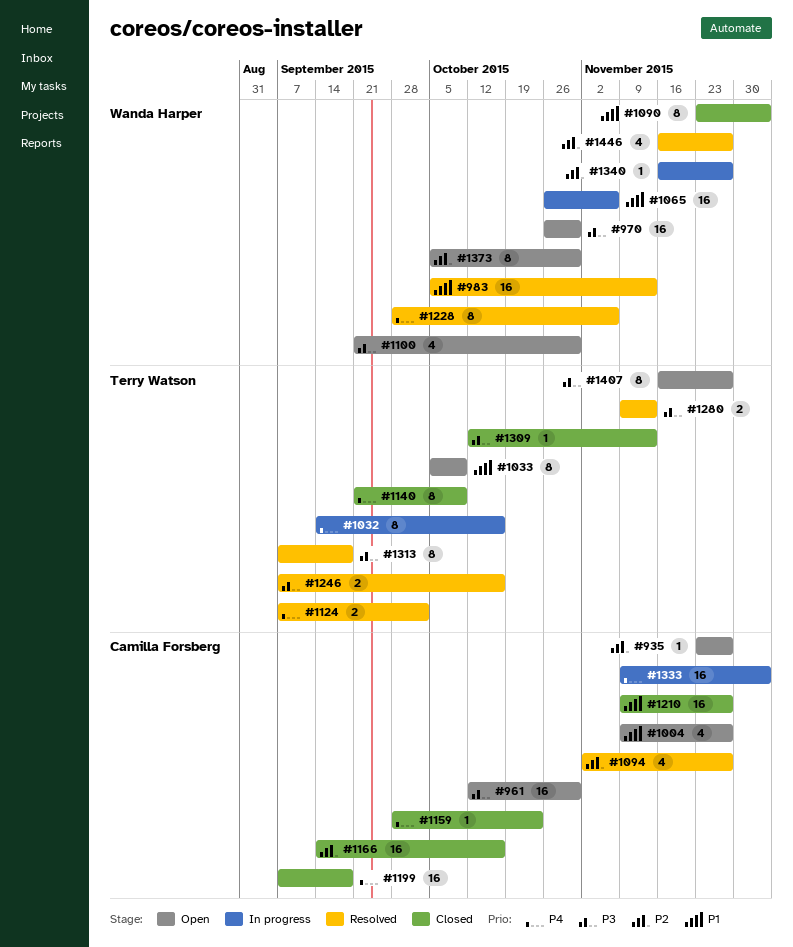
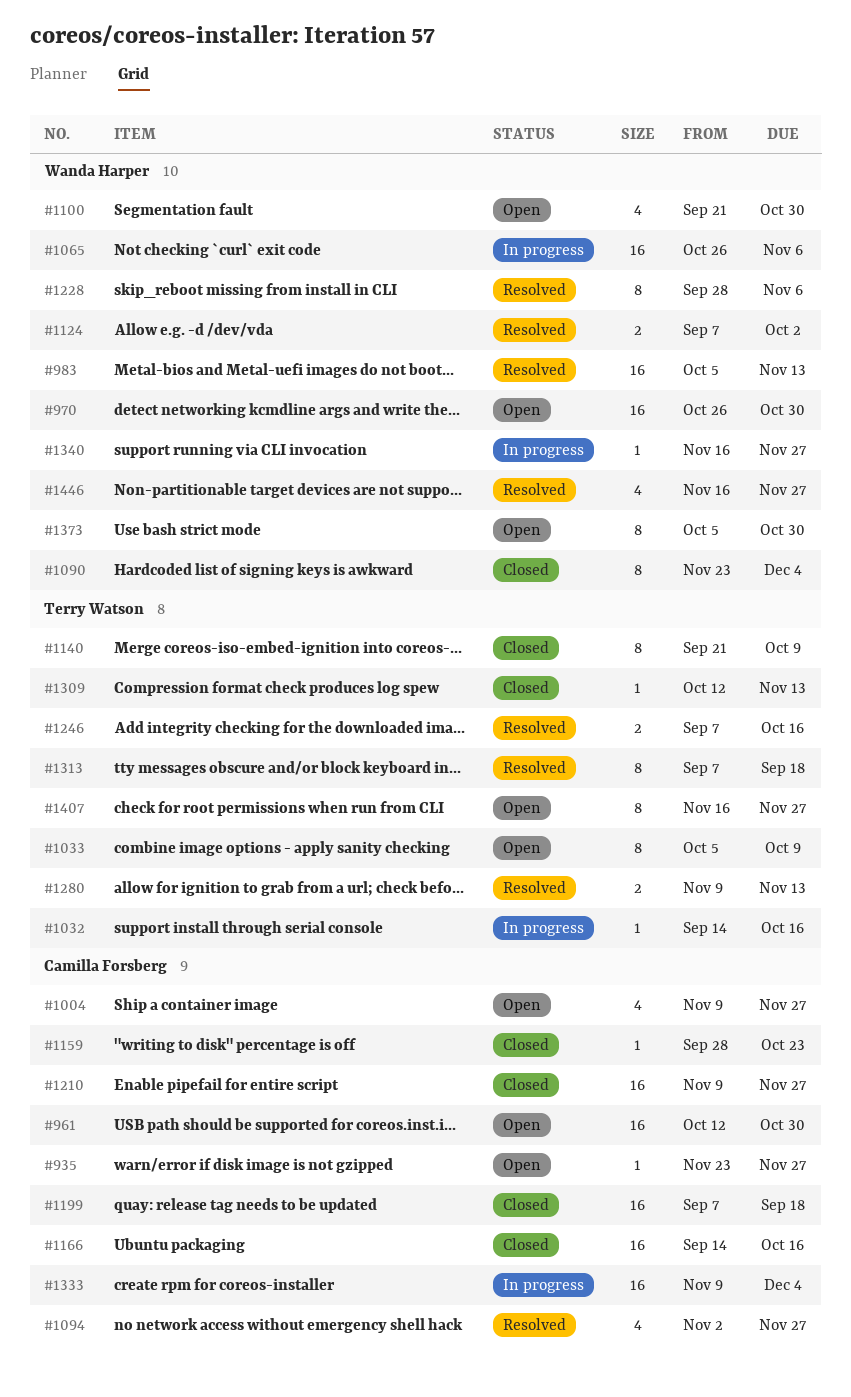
#1032, estimate: 8 -> 1
#1124, owner: Terry Watson -> Wanda Harper

